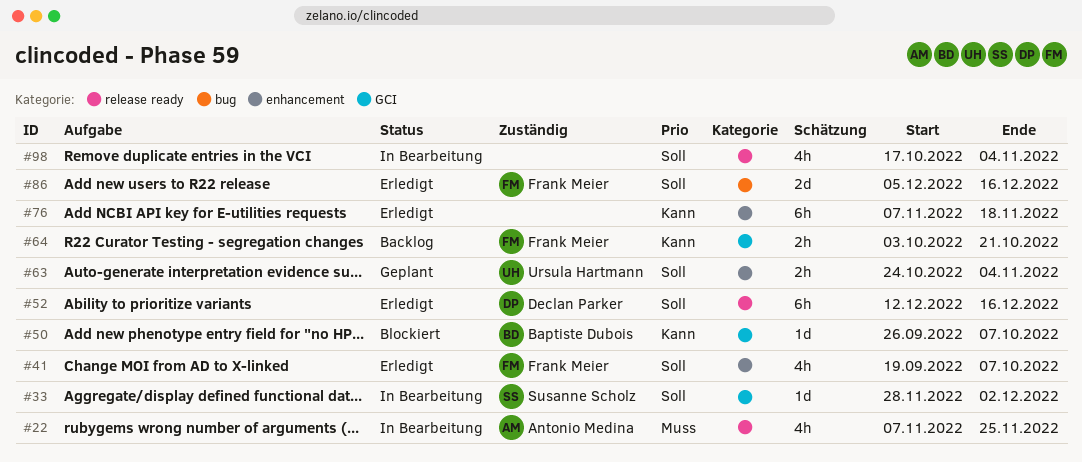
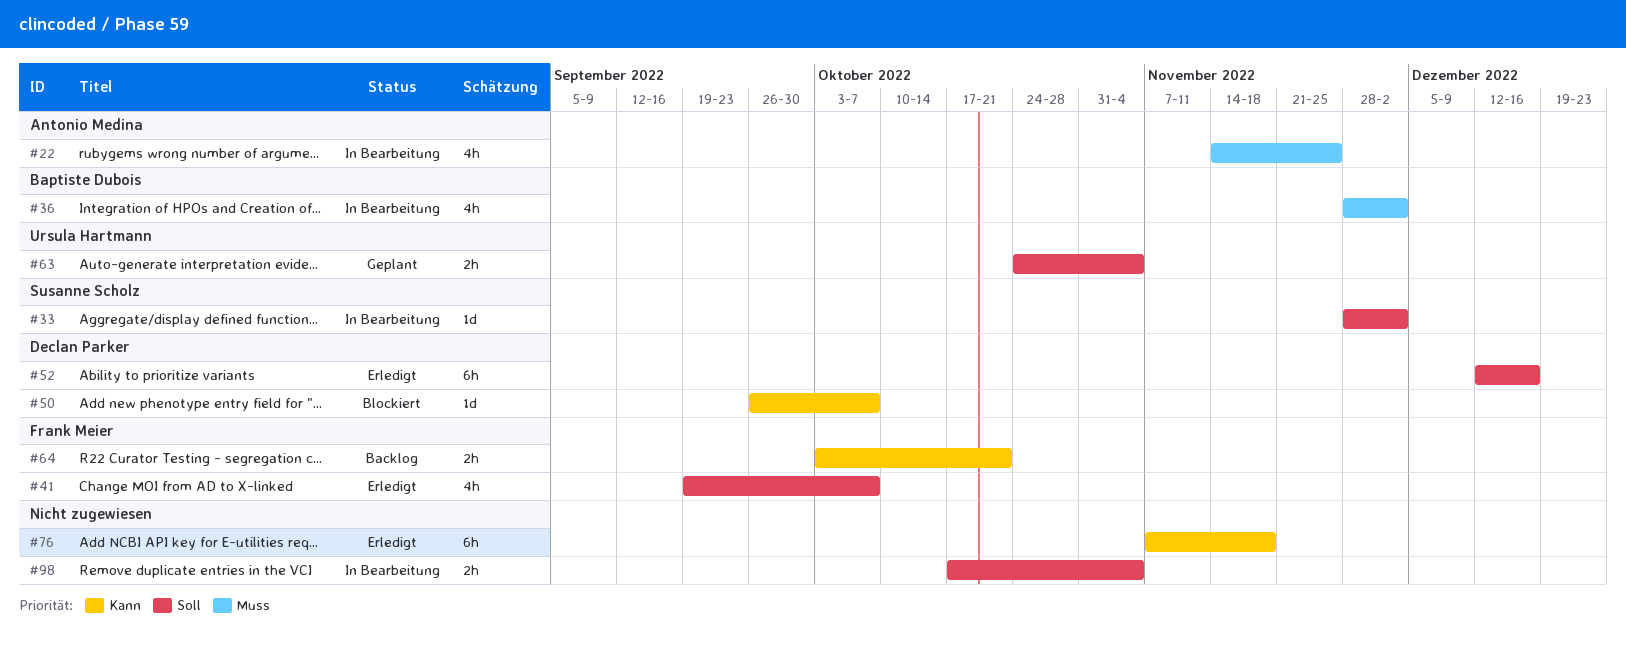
#22, start: Nov 7 -> Nov 14
#36: none -> present
#50, owner: Baptiste Dubois -> Declan Parker
#86: present -> none
#98, estimate: 4h -> 2h

